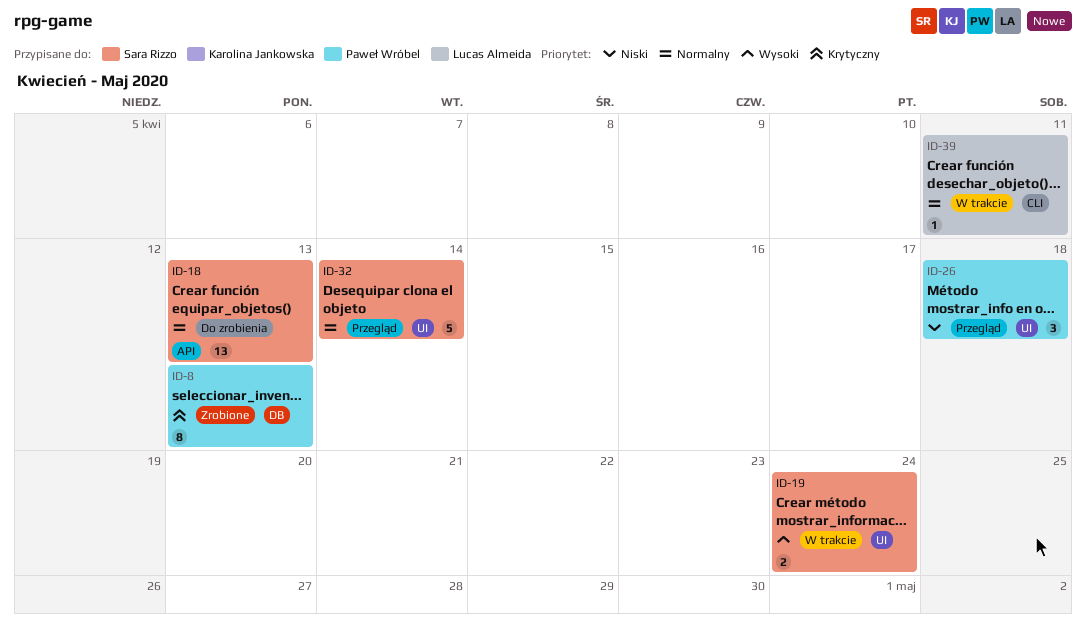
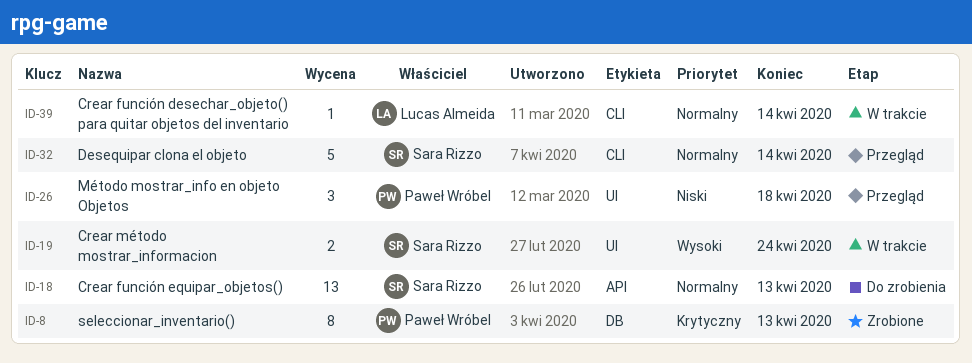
ID-32, label: UI -> CLI
ID-39, due: Apr 11 -> Apr 14

